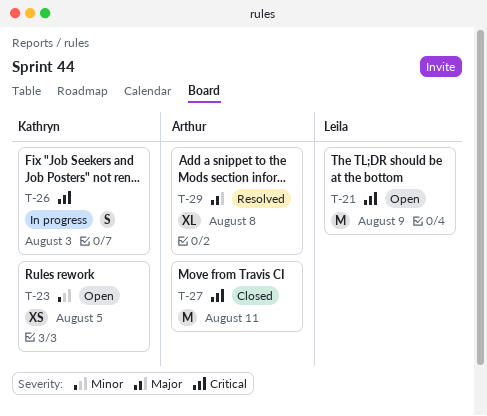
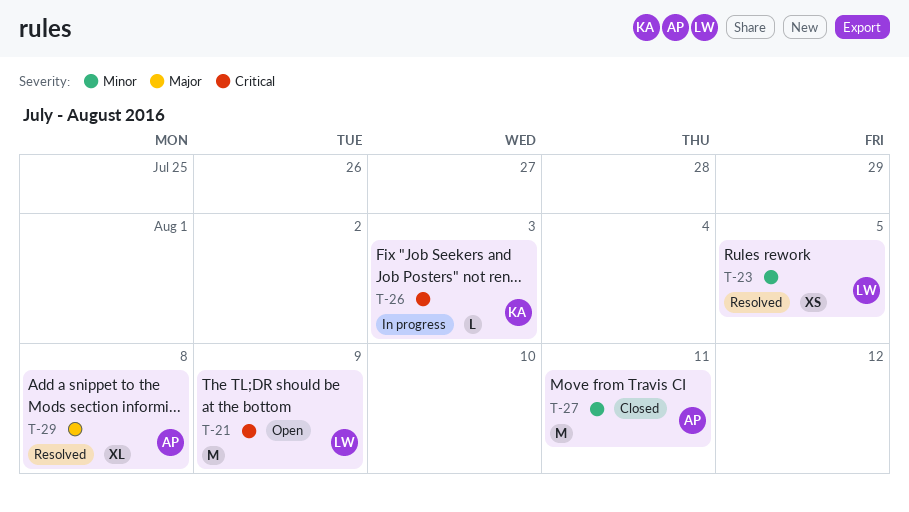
T-23, status: Open -> Resolved
T-23, owner: Kathryn -> Leila
T-26, estimate: S -> L
T-27, priority: Critical -> Minor

